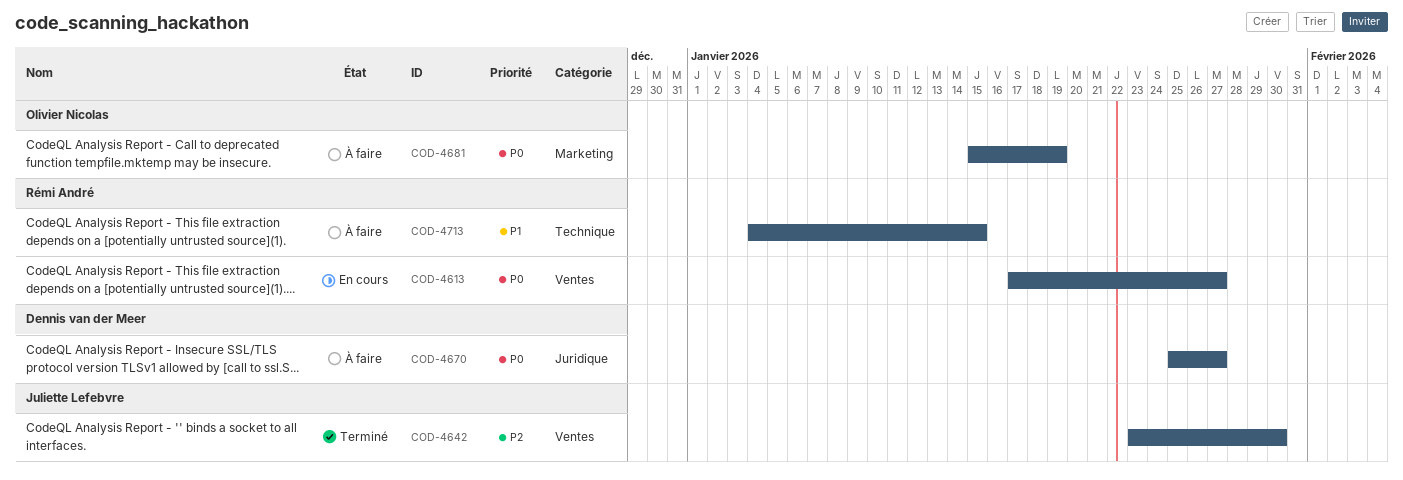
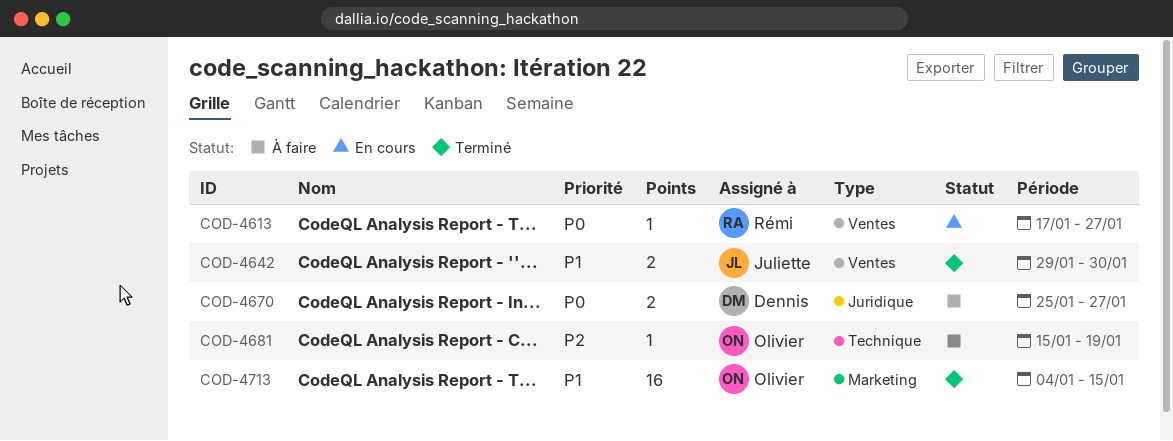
COD-4642, priority: P2 -> P1
COD-4642, start: Jan 23 -> Jan 29
COD-4681, priority: P0 -> P2
COD-4681, label: Marketing -> Technique
COD-4713, status: À faire -> Terminé
COD-4713, owner: Rémi André -> Olivier Nicolas
COD-4713, label: Technique -> Marketing

